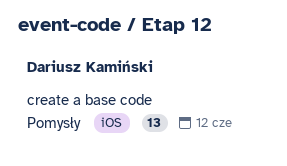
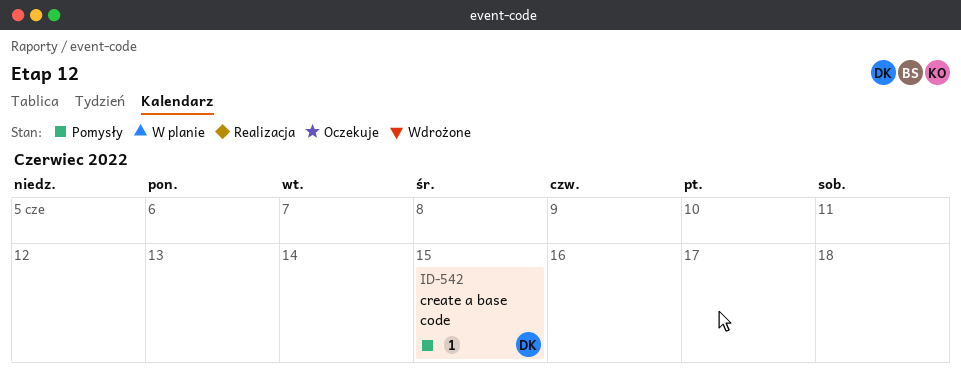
create a base code, estimate: 13 -> 1
create a base code, due: Jun 12 -> Jun 15

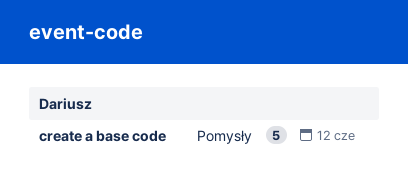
create a base code, estimate: 1 -> 5
create a base code, due: Jun 15 -> Jun 12

